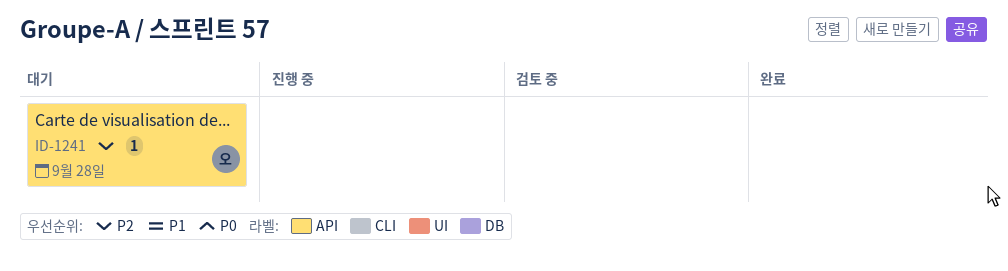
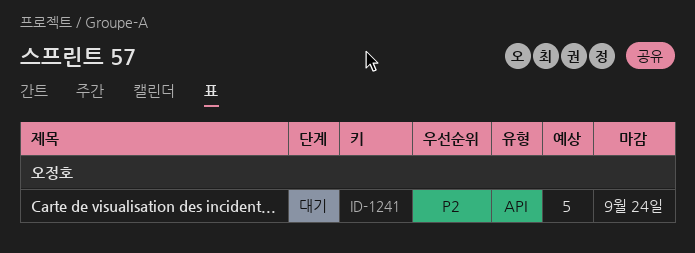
ID-1241, estimate: 1 -> 5
ID-1241, due: Sep 28 -> Sep 24

